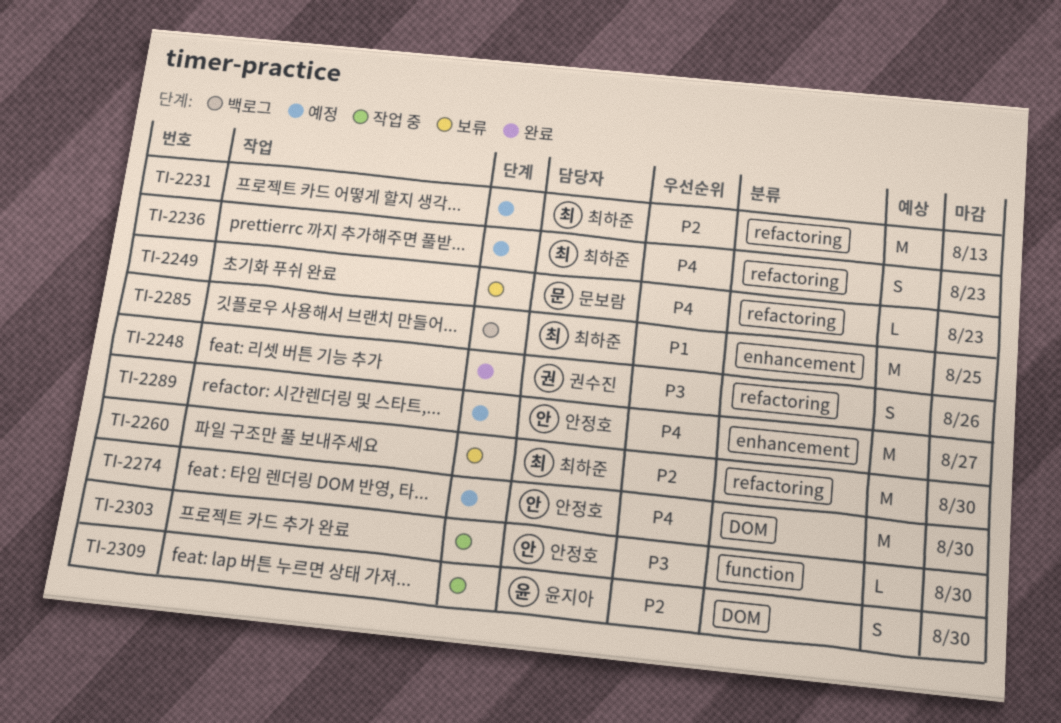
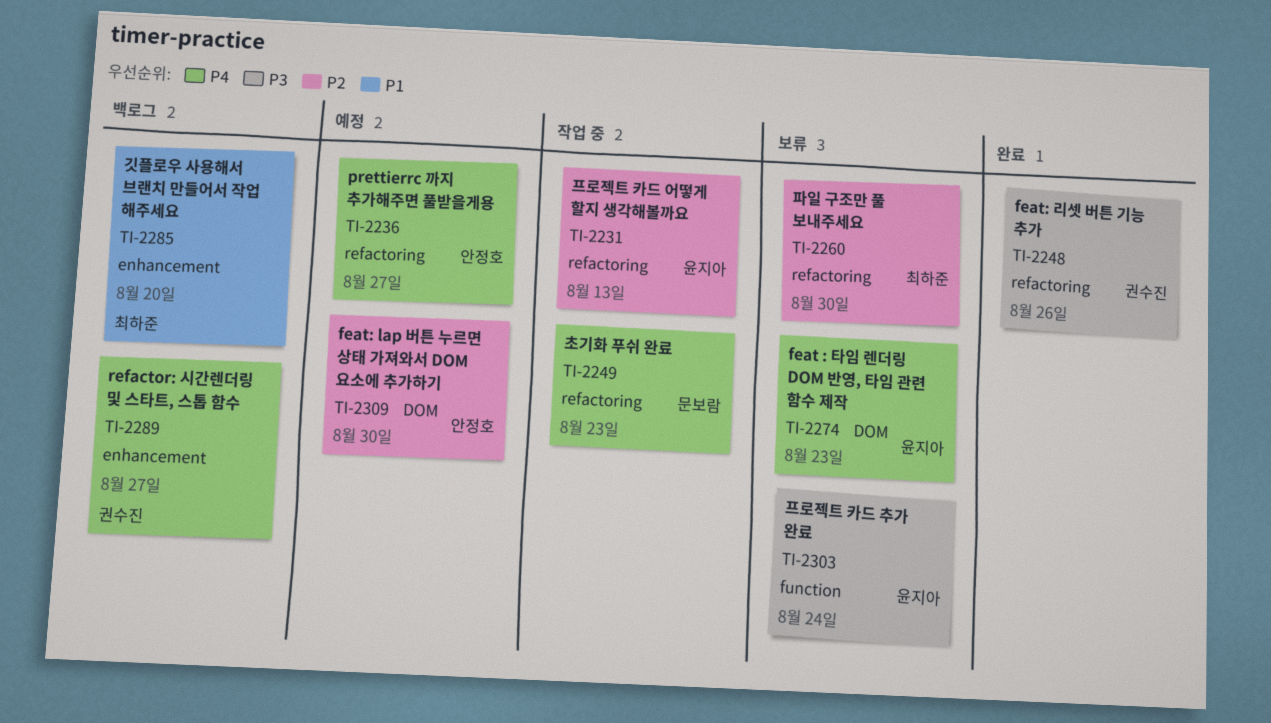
TI-2231, status: 예정 -> 작업 중
TI-2231, owner: 최하준 -> 윤지아
TI-2236, owner: 최하준 -> 안정호
TI-2236, due: Aug 23 -> Aug 27
TI-2249, status: 보류 -> 작업 중
TI-2274, status: 예정 -> 보류
TI-2274, owner: 안정호 -> 윤지아
TI-2274, due: Aug 30 -> Aug 23
TI-2285, due: Aug 25 -> Aug 20
TI-2289, status: 예정 -> 백로그
TI-2289, owner: 안정호 -> 권수진
TI-2303, status: 작업 중 -> 보류
TI-2303, owner: 안정호 -> 윤지아
TI-2303, due: Aug 30 -> Aug 24
TI-2309, status: 작업 중 -> 예정
TI-2309, owner: 윤지아 -> 안정호

